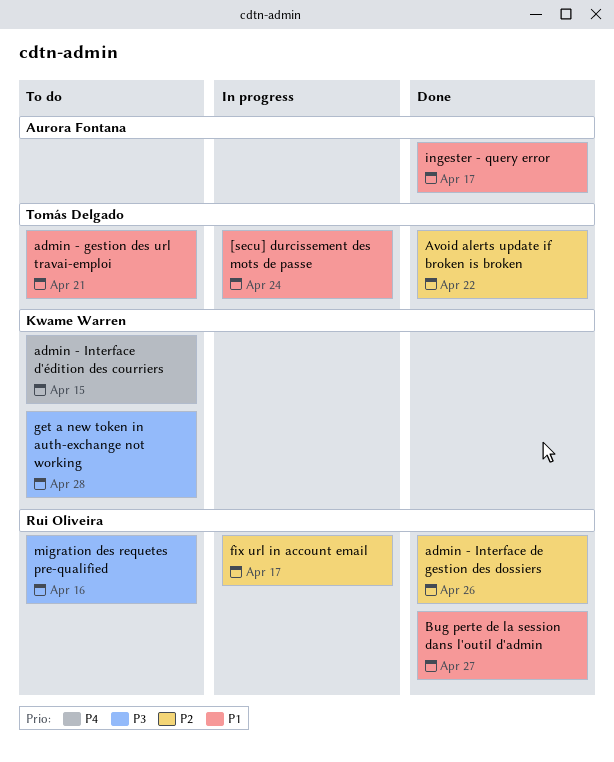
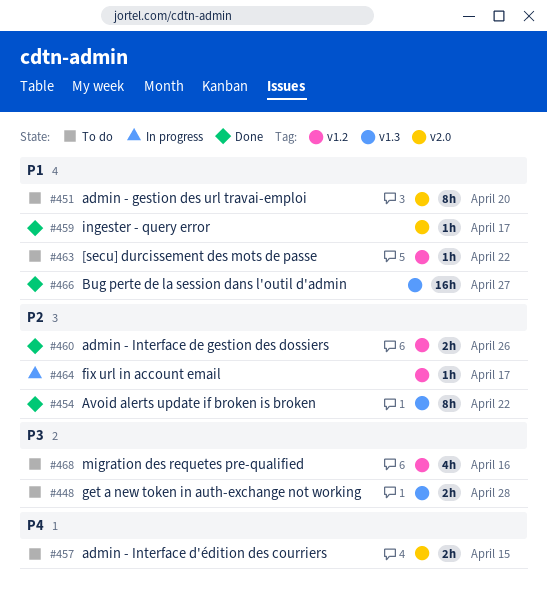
[secu] durcissement des mots de passe, status: In progress -> To do
[secu] durcissement des mots de passe, due: Apr 24 -> Apr 22
admin - gestion des url travai-emploi, due: Apr 21 -> Apr 20

